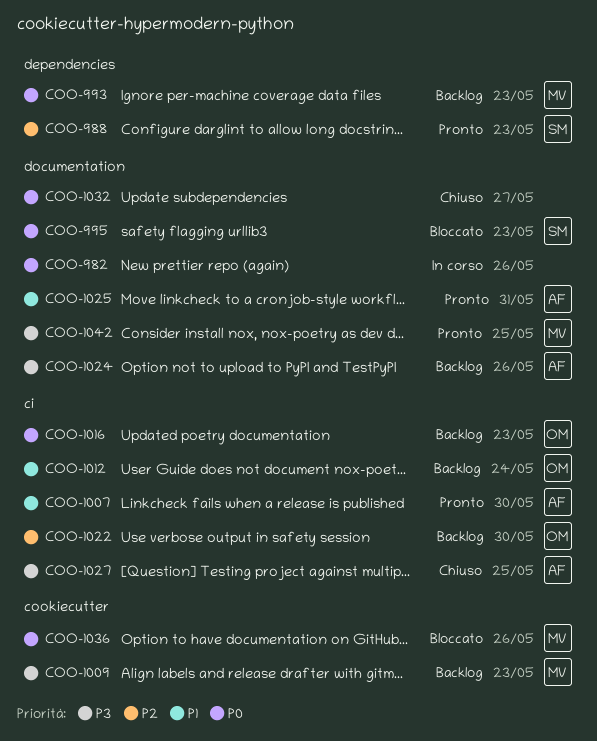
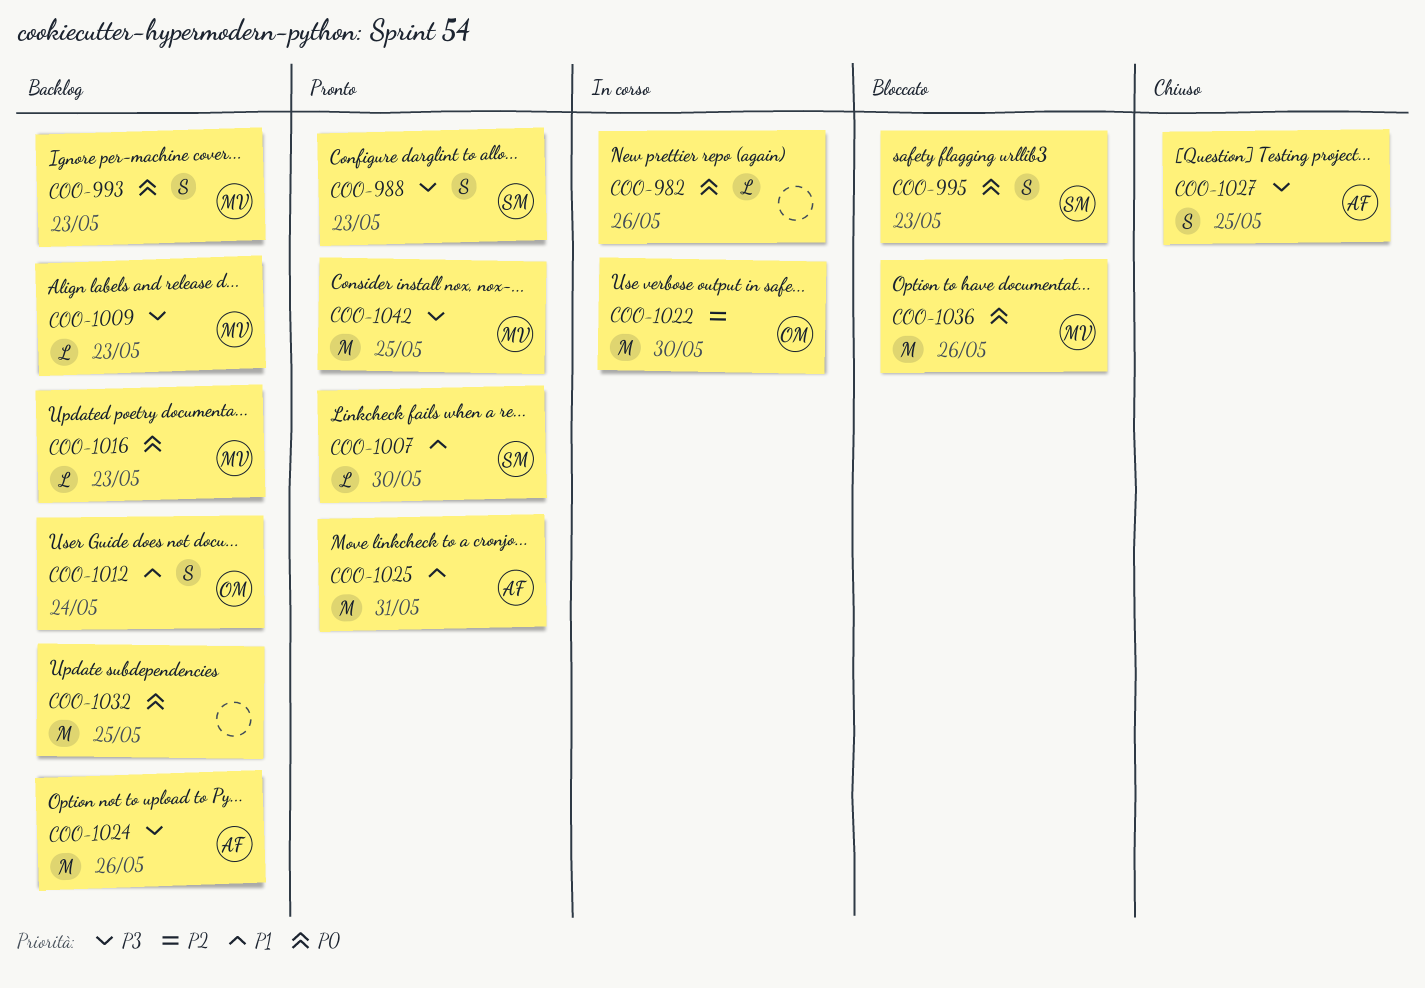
COO-988, priority: P2 -> P3
COO-1007, owner: AF -> SM
COO-1016, owner: OM -> MV
COO-1022, status: Backlog -> In corso
COO-1032, status: Chiuso -> Backlog
COO-1032, due: May 27 -> May 25

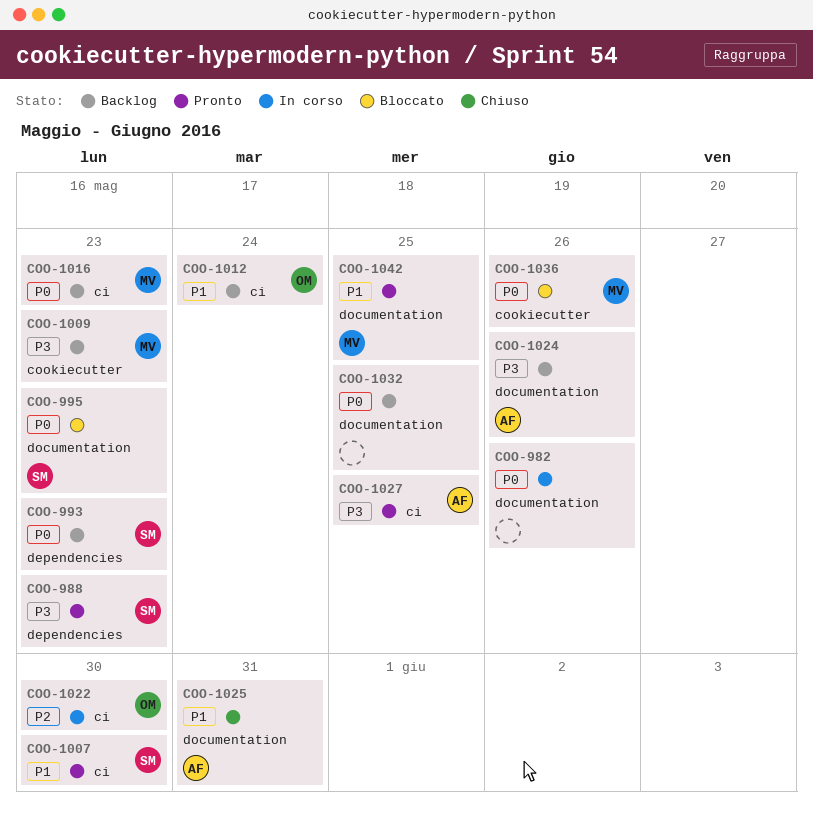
COO-993, owner: MV -> SM
COO-1025, status: Pronto -> Chiuso
COO-1027, status: Chiuso -> Pronto
COO-1042, priority: P3 -> P1

